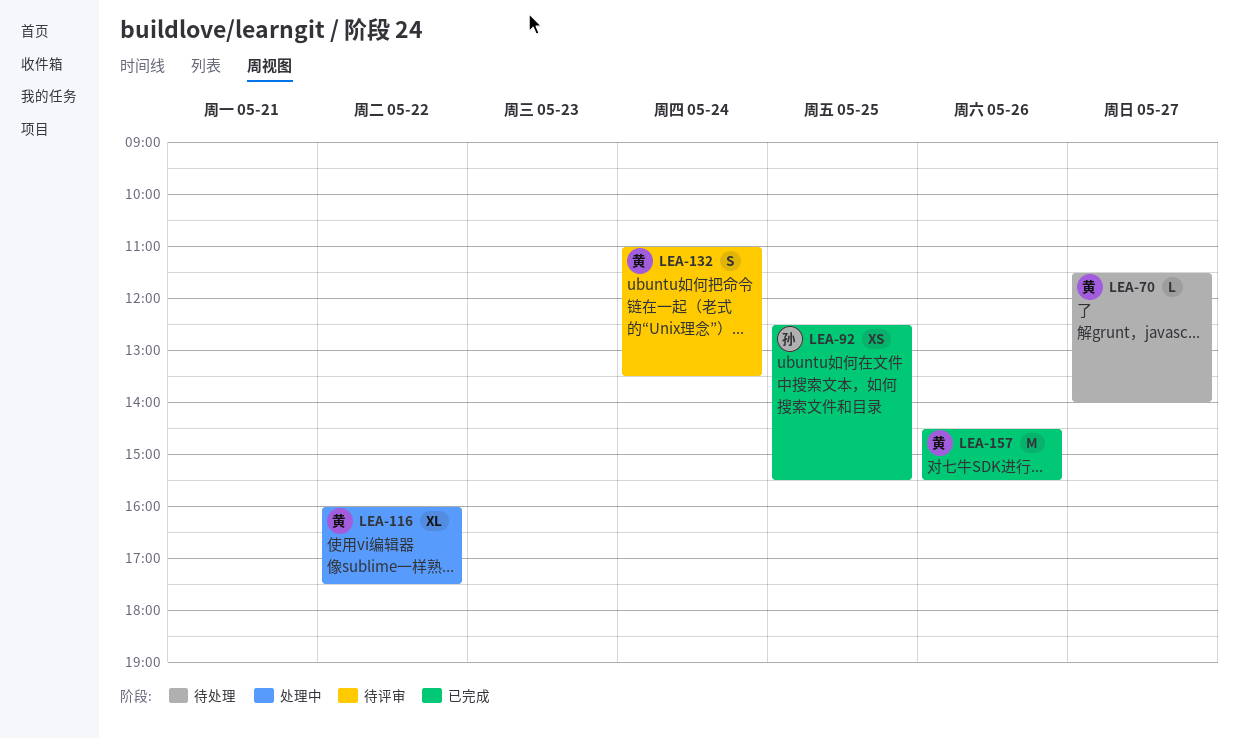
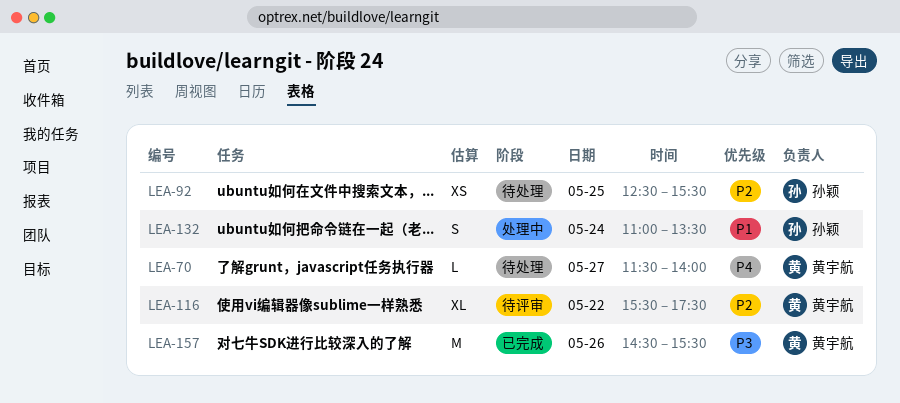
LEA-92, status: 已完成 -> 待处理
LEA-116, status: 处理中 -> 待评审
LEA-116, begins: 16:00 -> 15:30
LEA-132, status: 待评审 -> 处理中
LEA-132, owner: 黄宇航 -> 孙颖

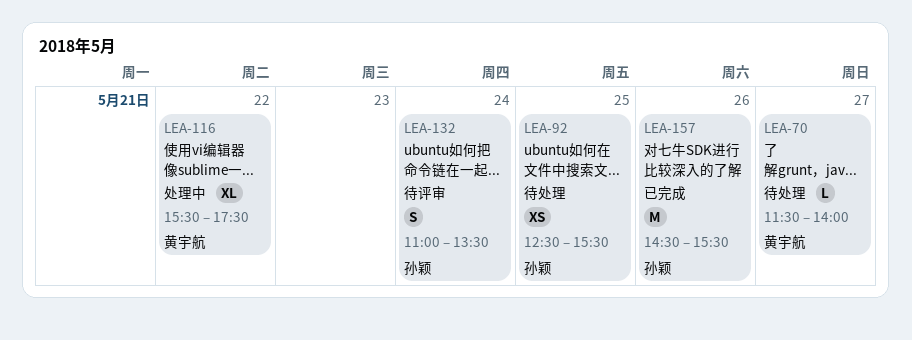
LEA-116, status: 待评审 -> 处理中
LEA-132, status: 处理中 -> 待评审
LEA-157, owner: 黄宇航 -> 孙颖

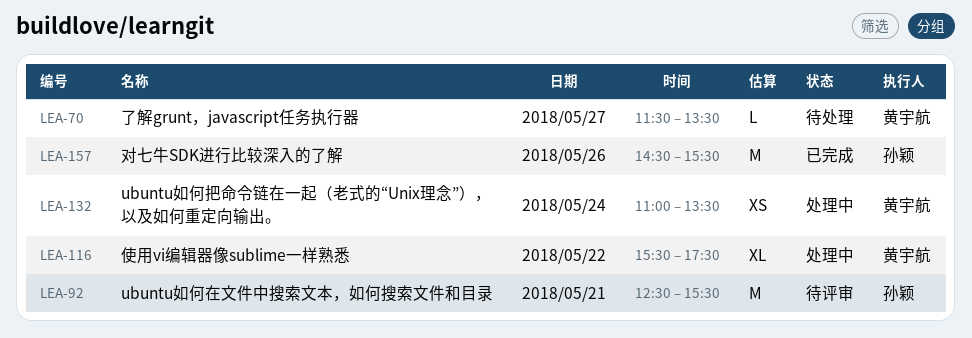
LEA-70, ends: 14:00 -> 13:30
LEA-92, status: 待处理 -> 待评审
LEA-92, estimate: XS -> M
LEA-92, day: May 25 -> May 21
LEA-132, status: 待评审 -> 处理中
LEA-132, owner: 孙颖 -> 黄宇航
LEA-132, estimate: S -> XS

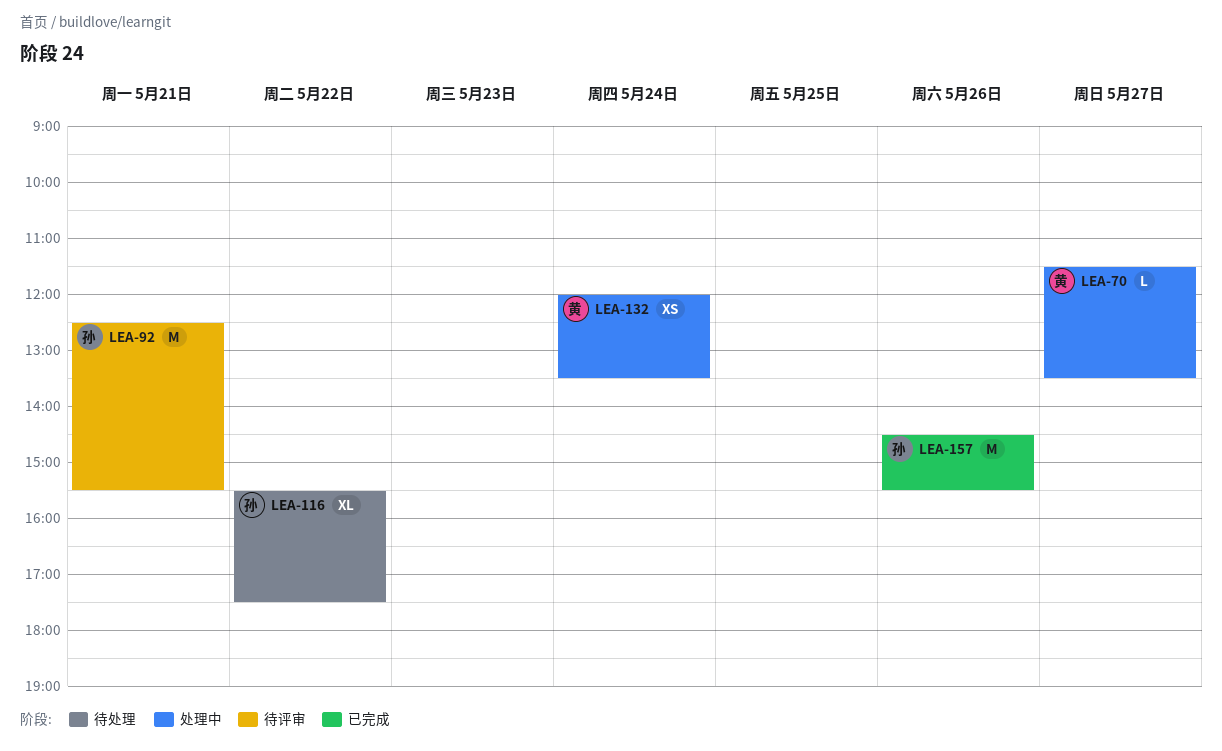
LEA-70, status: 待处理 -> 处理中
LEA-116, status: 处理中 -> 待处理
LEA-116, owner: 黄宇航 -> 孙颖
LEA-132, begins: 11:00 -> 12:00

